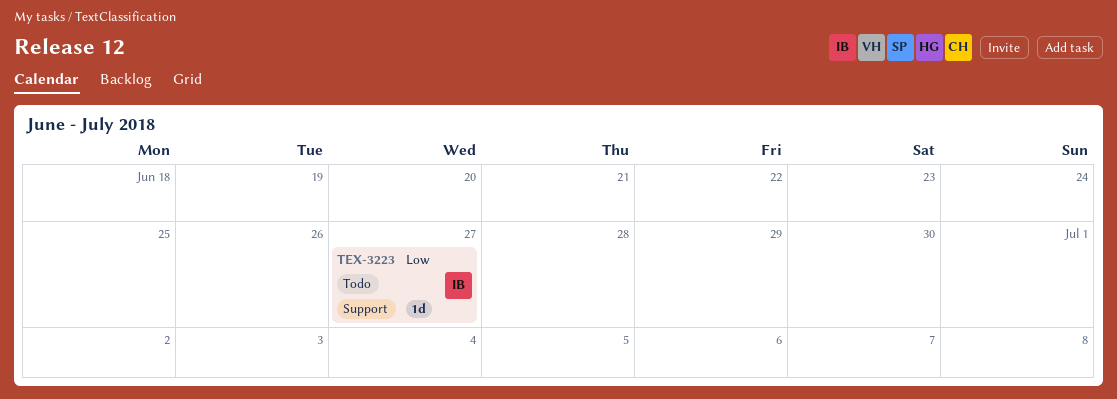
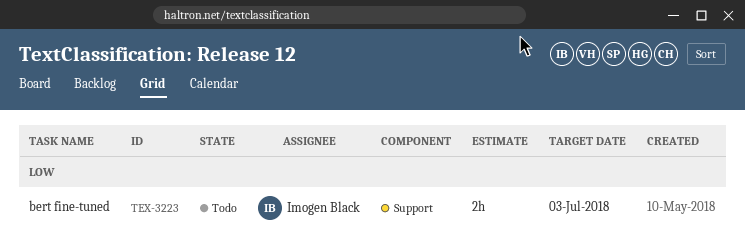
TEX-3223, estimate: 1d -> 2h
TEX-3223, due: Jun 27 -> Jul 3

